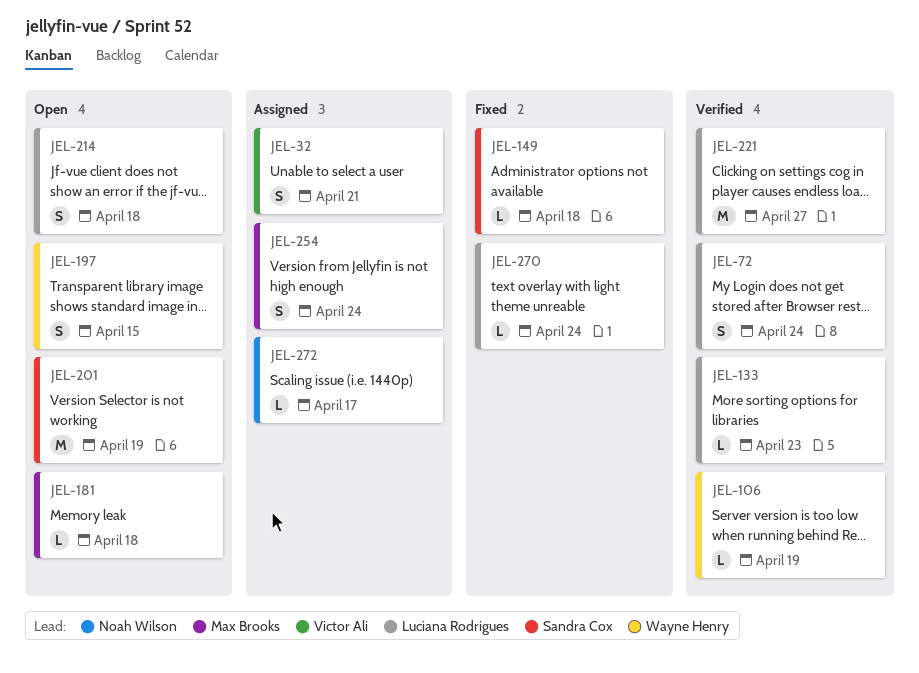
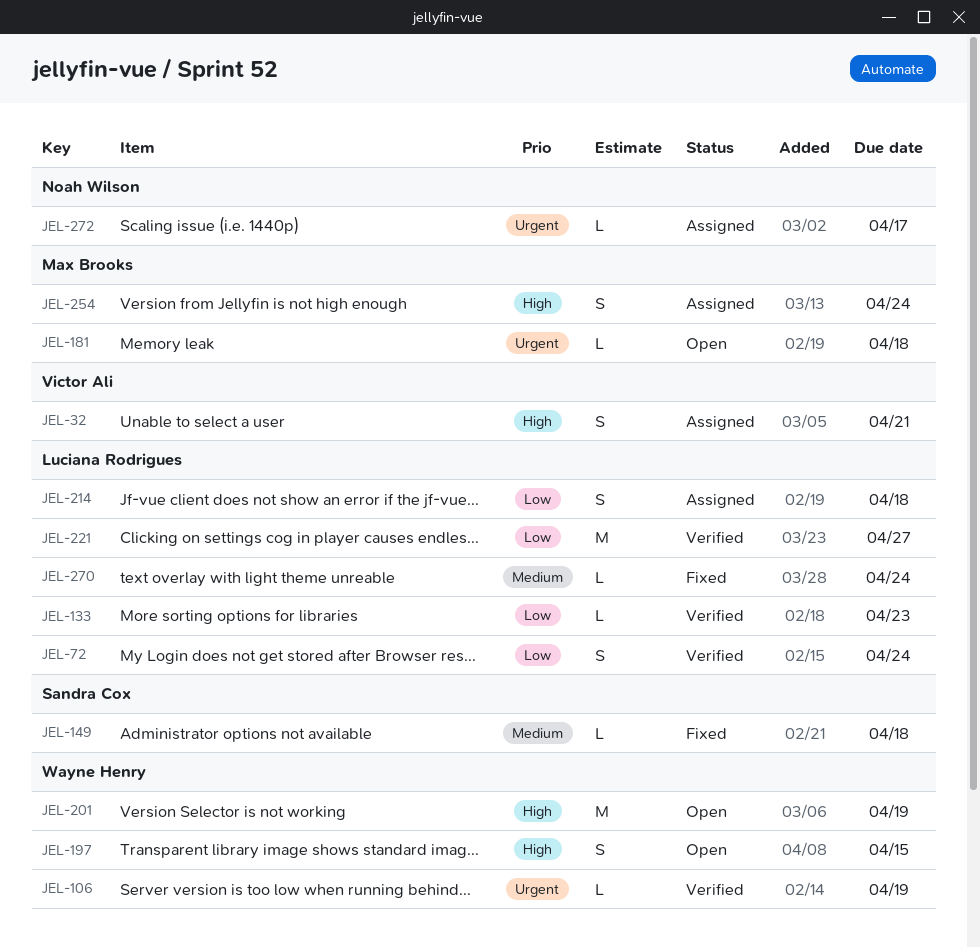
JEL-201, owner: Sandra Cox -> Wayne Henry
JEL-214, status: Open -> Assigned

